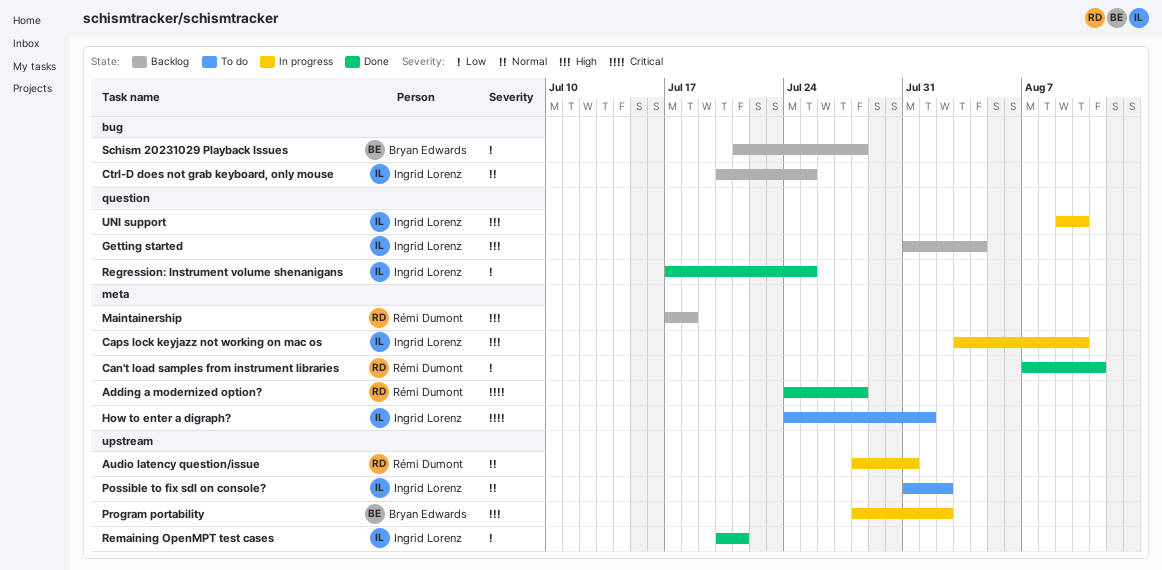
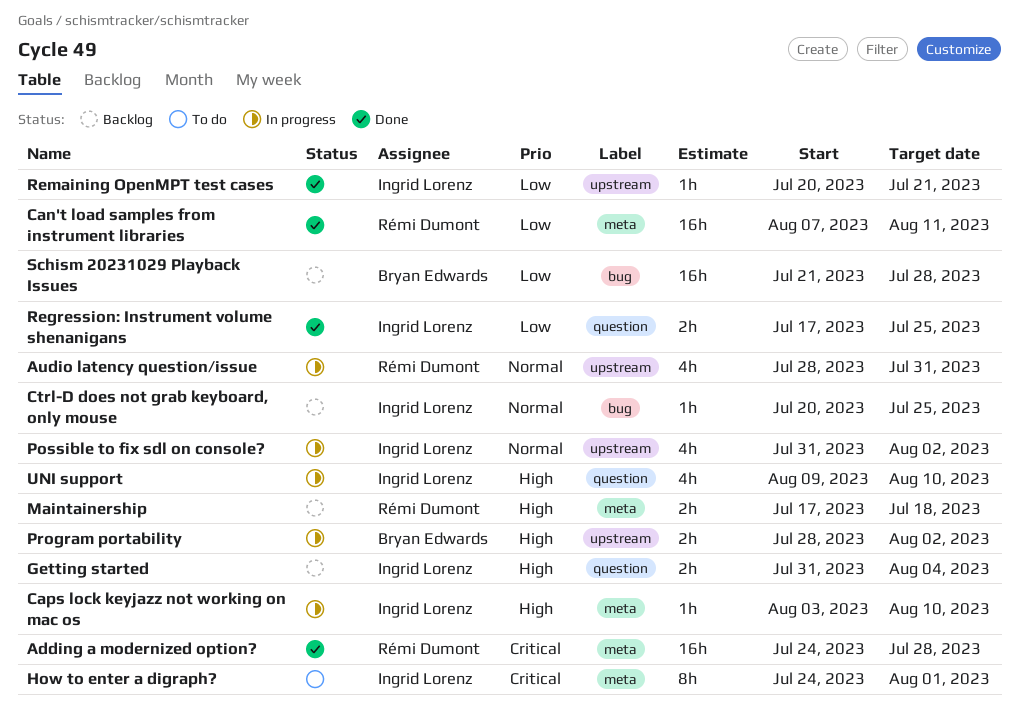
Possible to fix sdl on console?, status: To do -> In progress

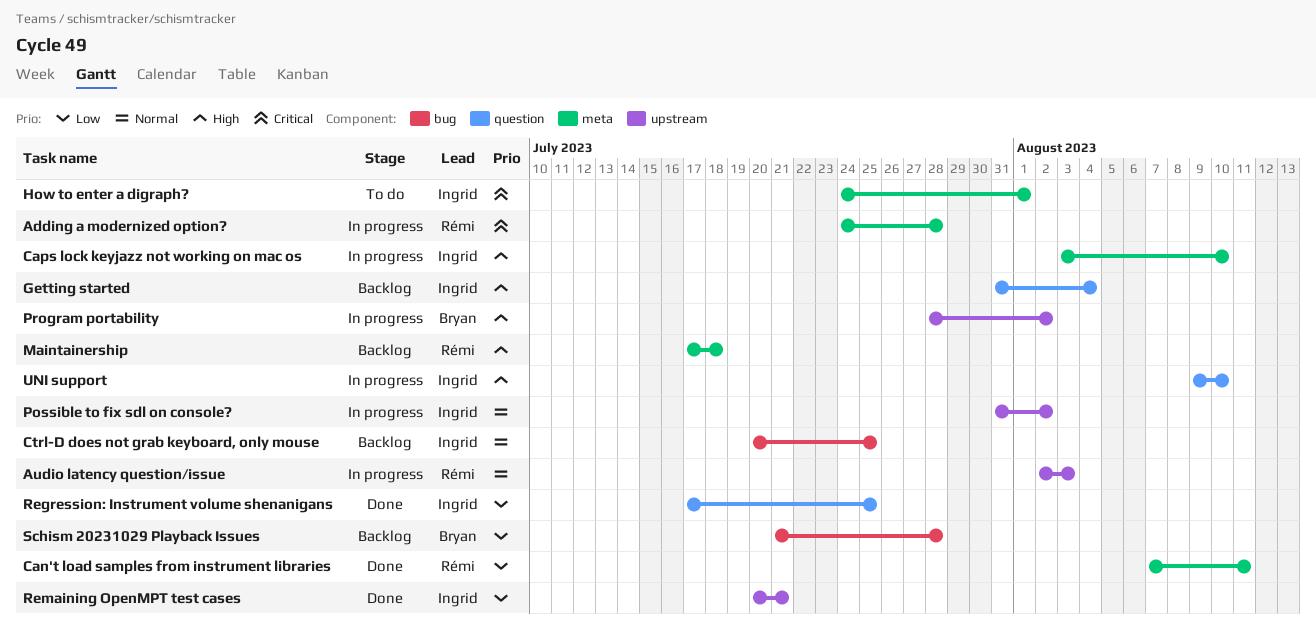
Adding a modernized option?, status: Done -> In progress
Audio latency question/issue, start: Jul 28 -> Aug 2
Audio latency question/issue, due: Jul 31 -> Aug 3

